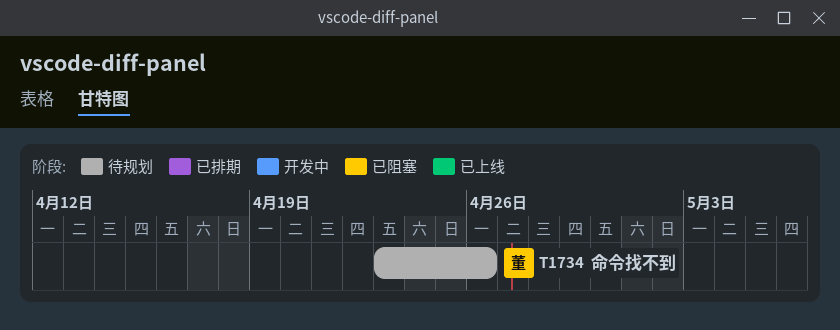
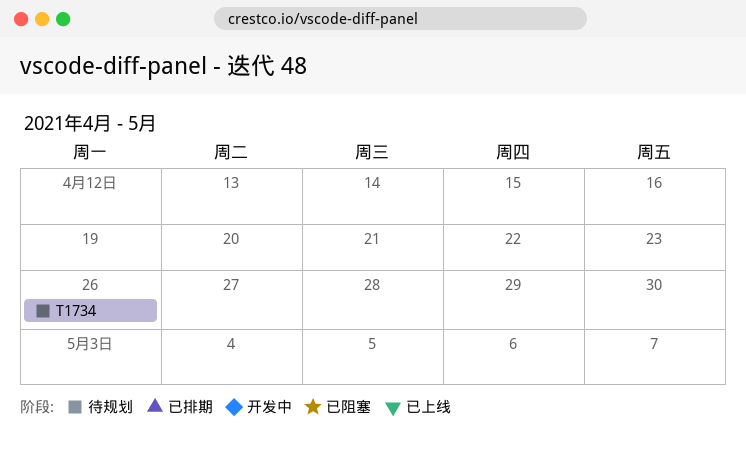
T1734, start: Apr 23 -> Apr 26

